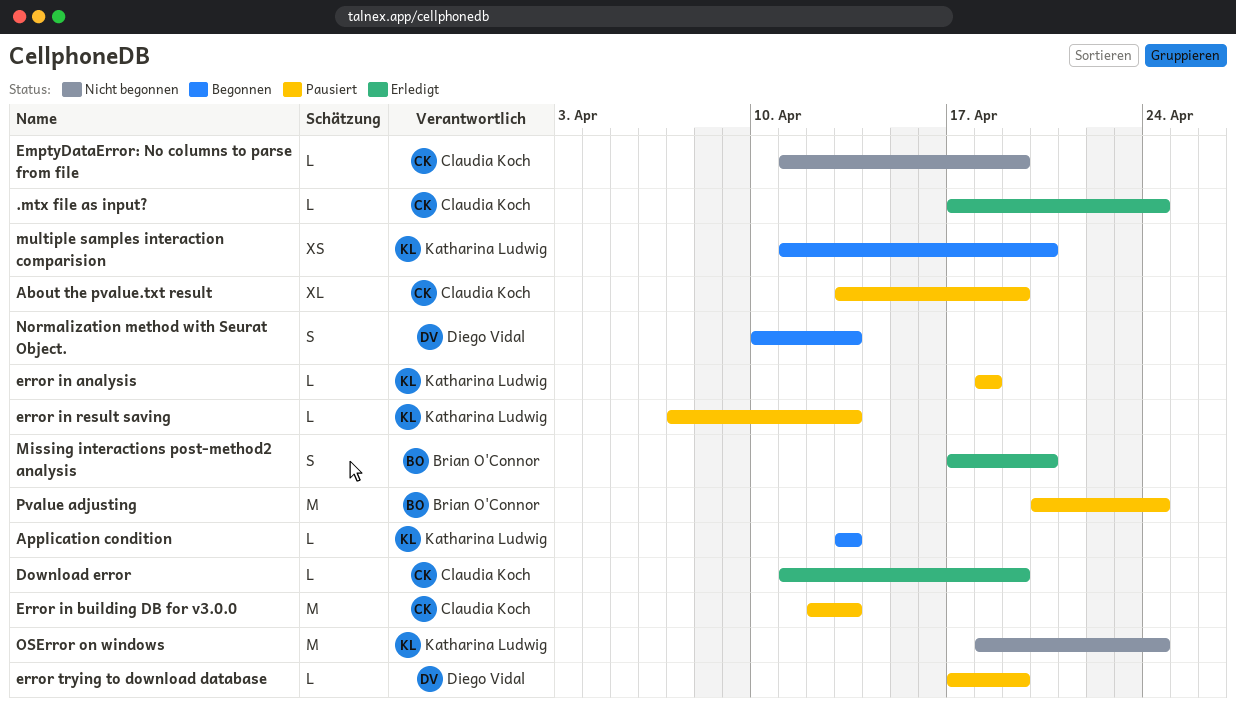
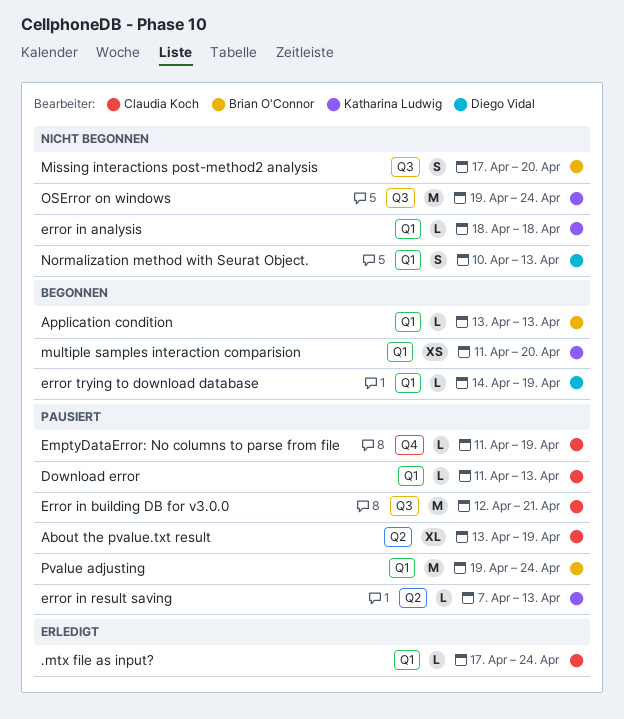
Application condition, owner: Katharina Ludwig -> Brian O'Connor
Download error, status: Erledigt -> Pausiert
Download error, due: Apr 19 -> Apr 13
EmptyDataError: No columns to parse from file, status: Nicht begonnen -> Pausiert
error in analysis, status: Pausiert -> Nicht begonnen
Error in building DB for v3.0.0, due: Apr 13 -> Apr 21
error trying to download database, status: Pausiert -> Begonnen
error trying to download database, start: Apr 17 -> Apr 14
Missing interactions post-method2 analysis, status: Erledigt -> Nicht begonnen
Normalization method with Seurat Object., status: Begonnen -> Nicht begonnen
OSError on windows, start: Apr 18 -> Apr 19
Pvalue adjusting, start: Apr 20 -> Apr 19

